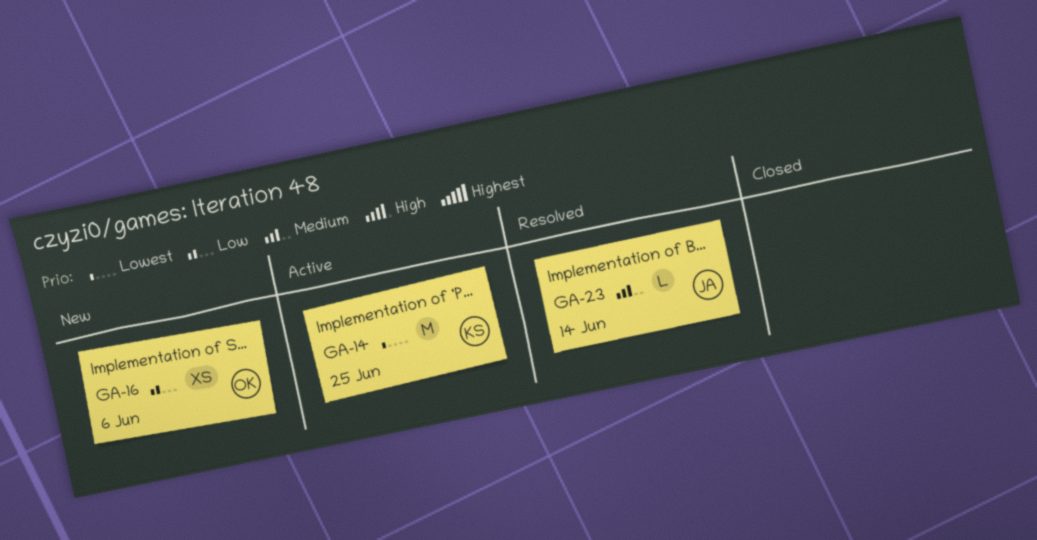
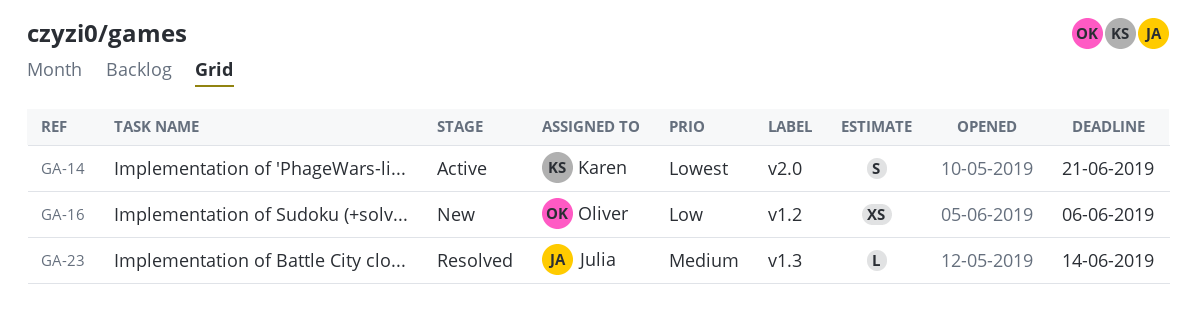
GA-14, estimate: M -> S
GA-14, due: Jun 25 -> Jun 21

